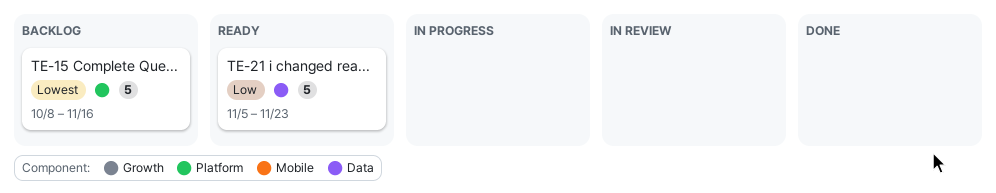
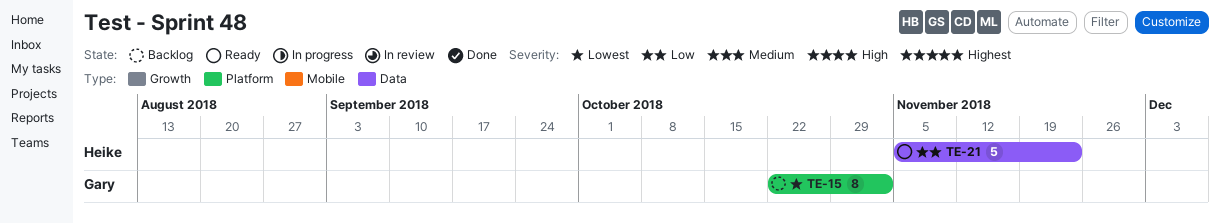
TE-15, estimate: 5 -> 8
TE-15, start: Oct 8 -> Oct 22
TE-15, due: Nov 16 -> Nov 2

